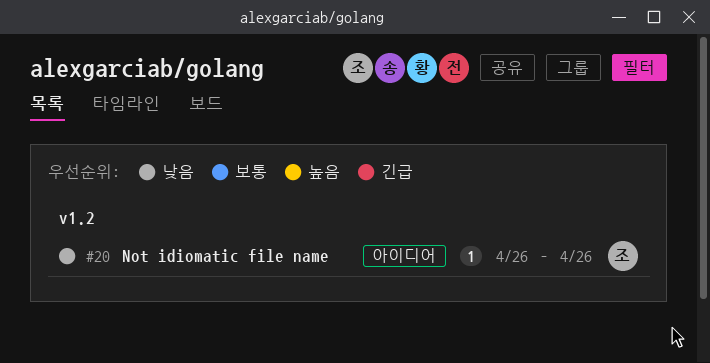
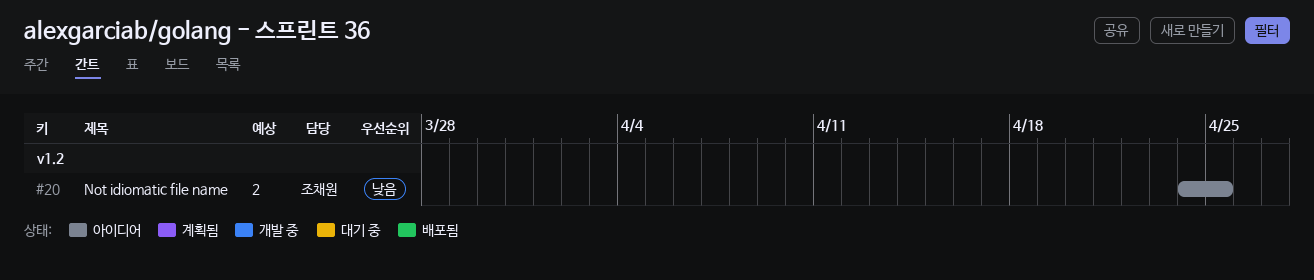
#20, estimate: 1 -> 2
#20, start: Apr 26 -> Apr 24
#20, due: Apr 26 -> Apr 25

